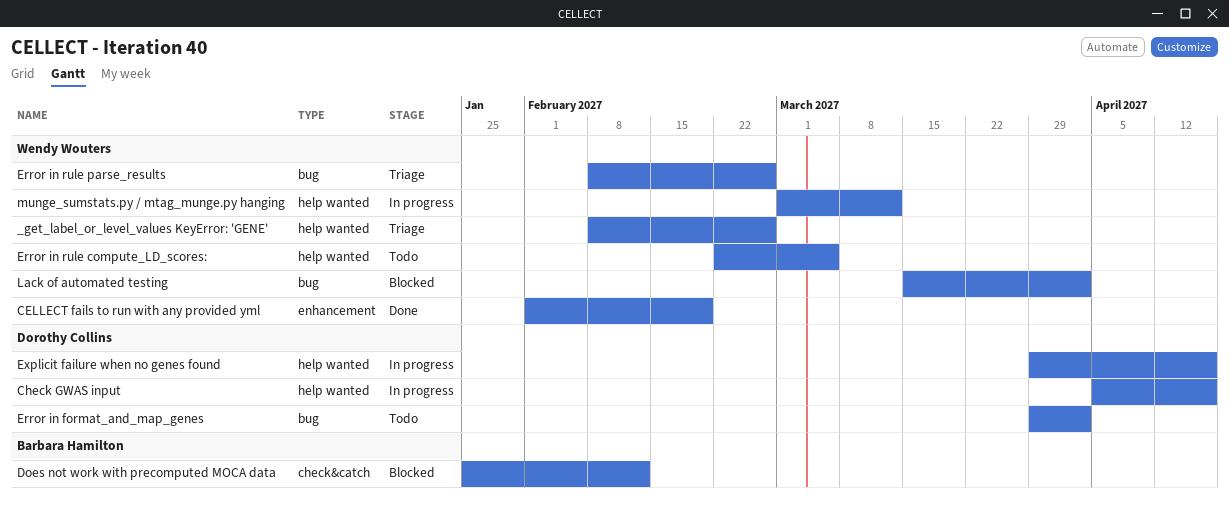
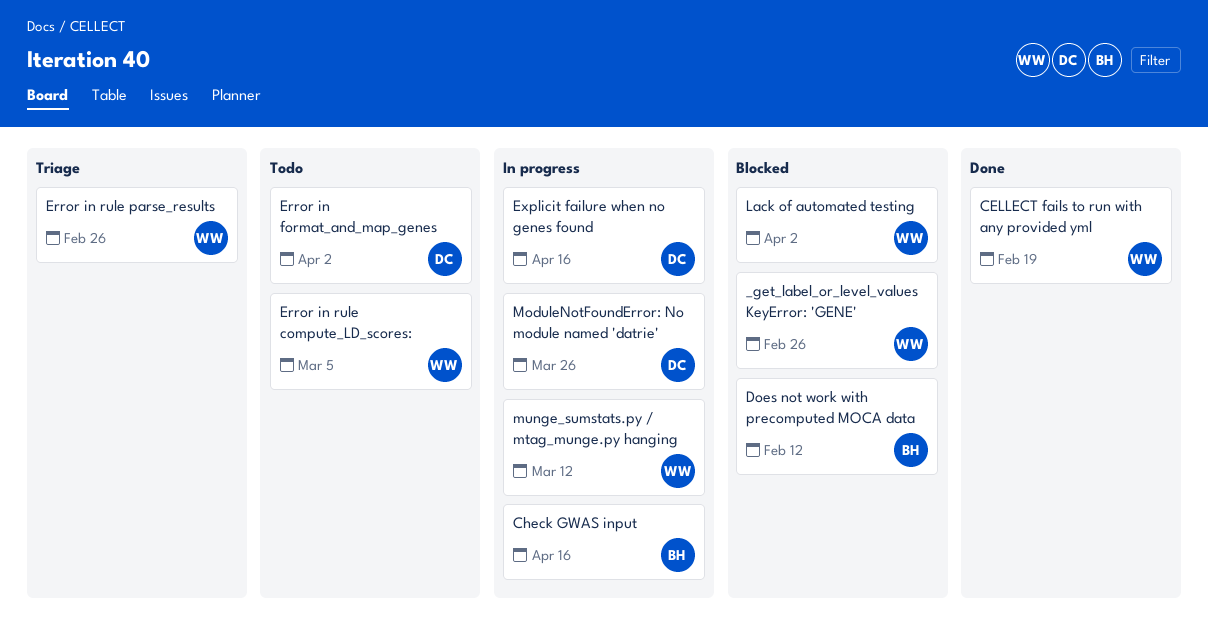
_get_label_or_level_values KeyError: 'GENE', status: Triage -> Blocked
Check GWAS input, owner: Dorothy Collins -> Barbara Hamilton
ModuleNotFoundError: No module named 'datrie': none -> present

